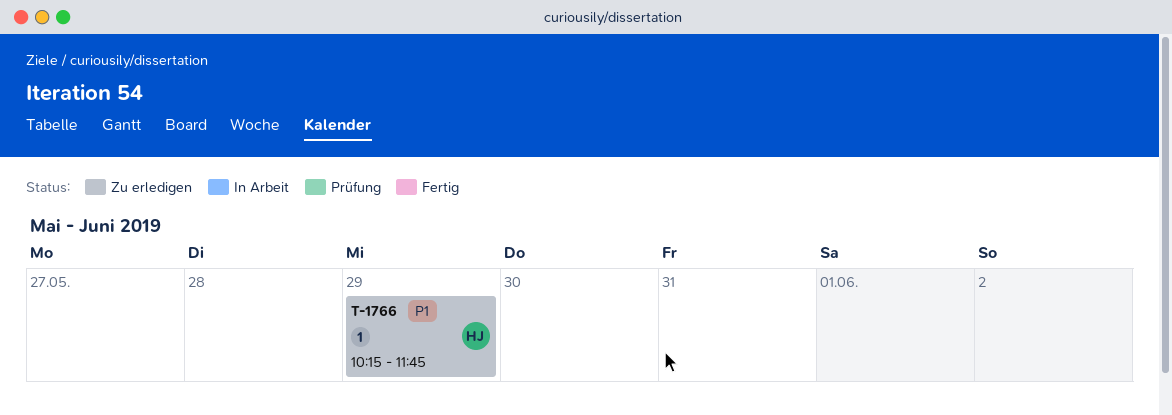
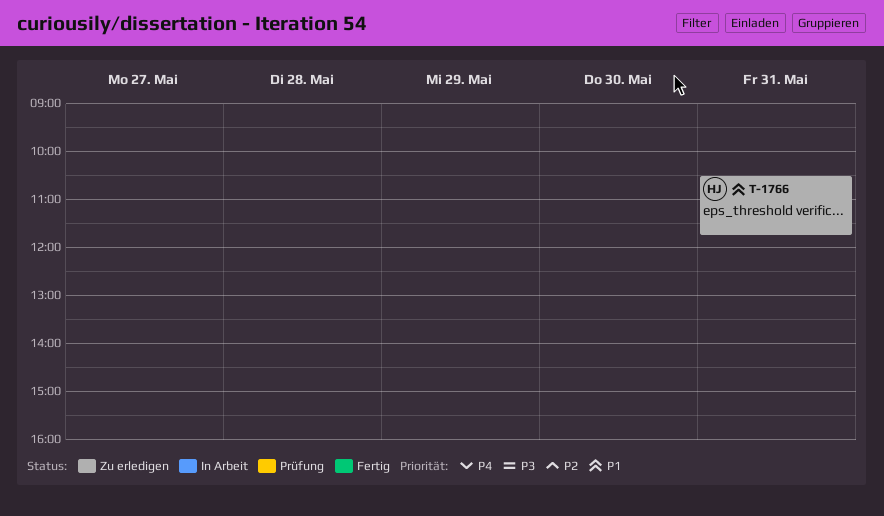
T-1766, day: May 29 -> May 31
T-1766, begins: 10:15 -> 10:30

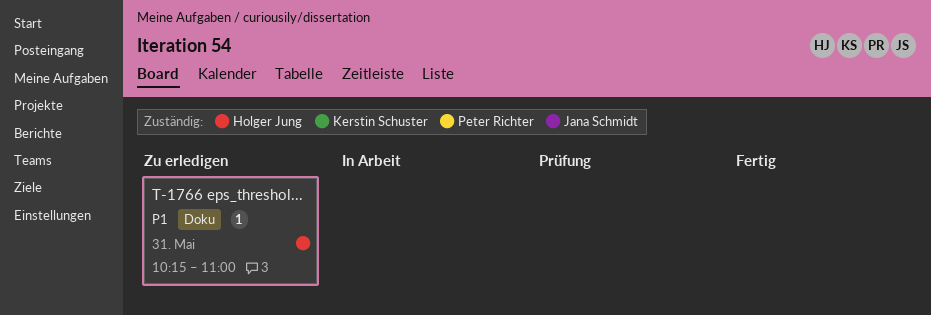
T-1766, begins: 10:30 -> 10:15
T-1766, ends: 11:45 -> 11:00

